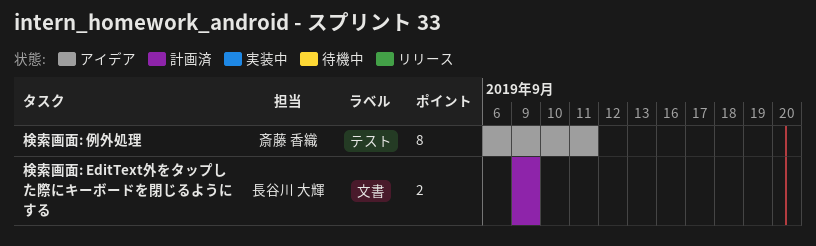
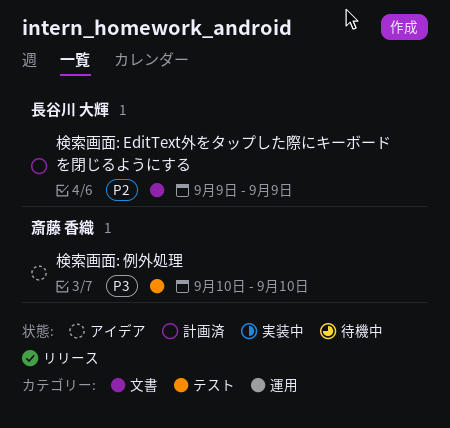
検索画面: 例外処理, start: Sep 6 -> Sep 10
検索画面: 例外処理, due: Sep 11 -> Sep 10

